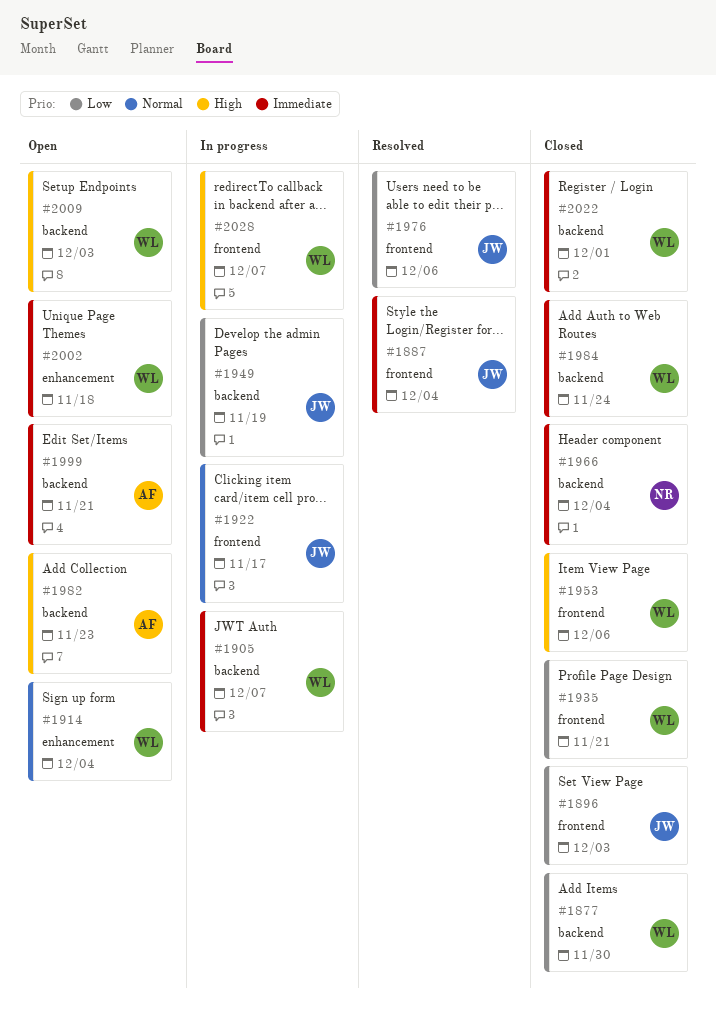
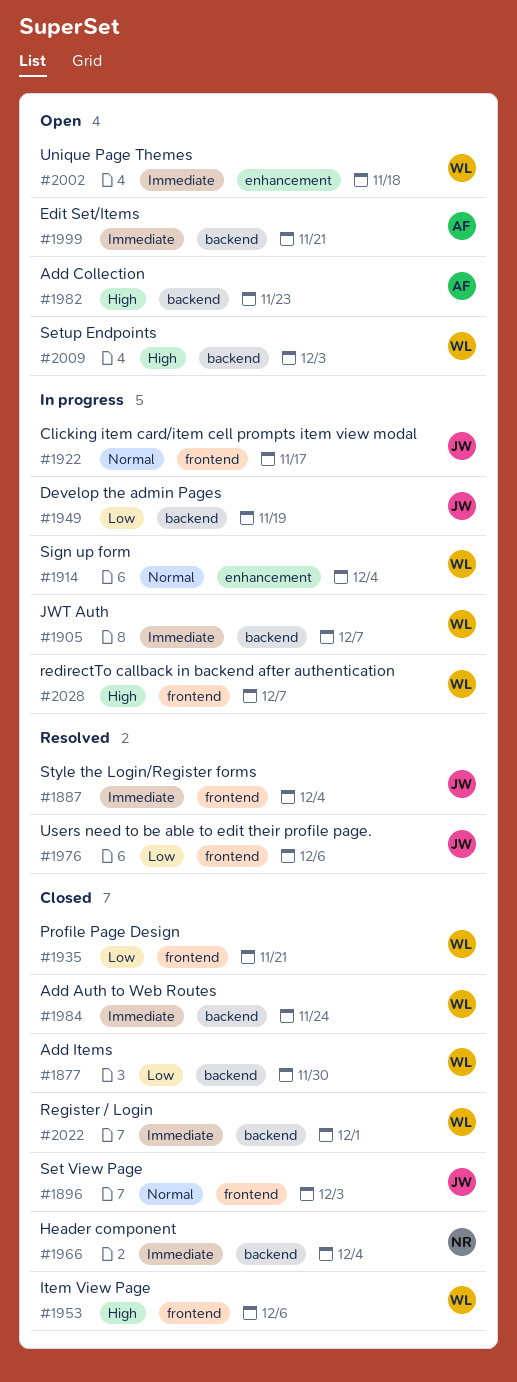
#1896, priority: Low -> Normal
#1914, status: Open -> In progress

